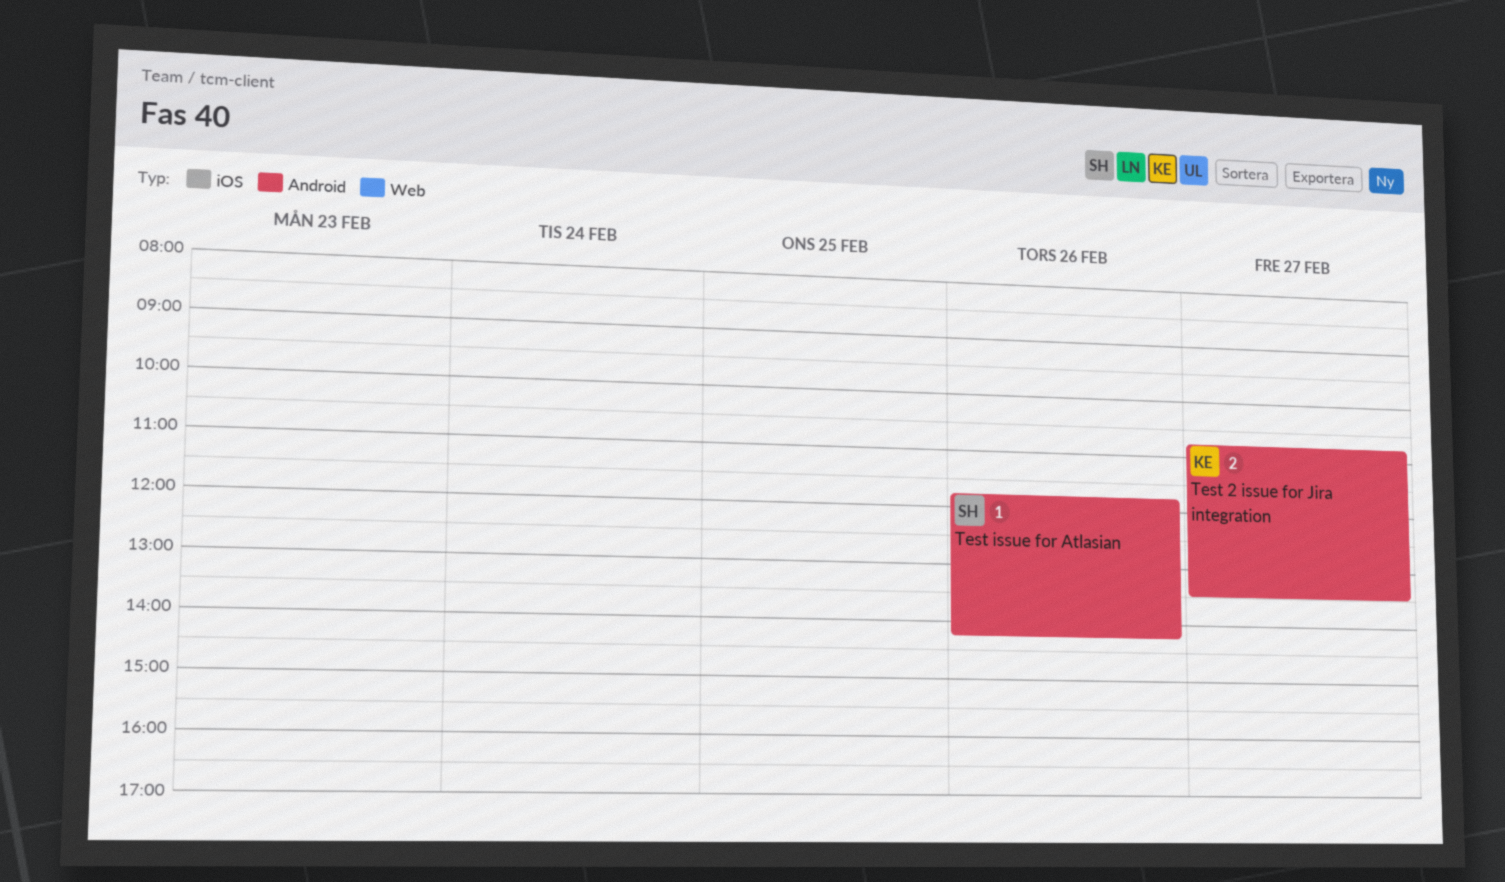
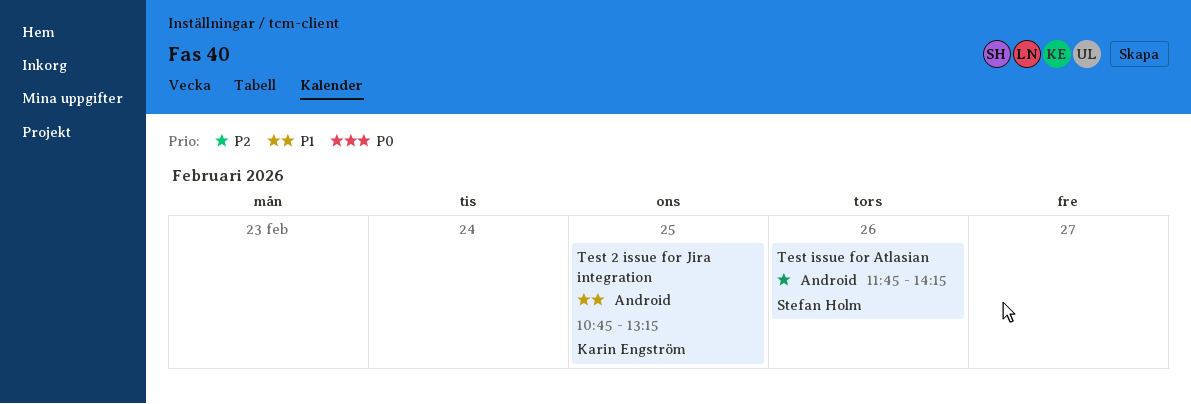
Test 2 issue for Jira integration, day: Feb 27 -> Feb 25
Test 2 issue for Jira integration, ends: 13:30 -> 13:15

